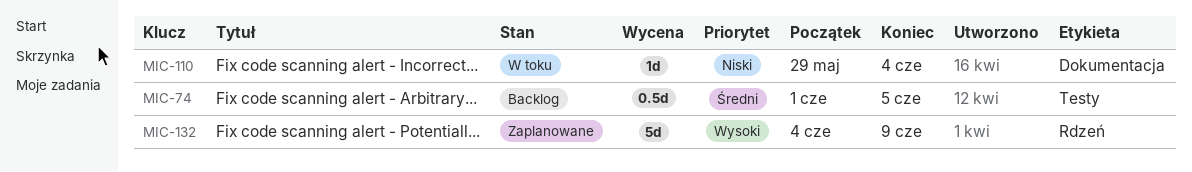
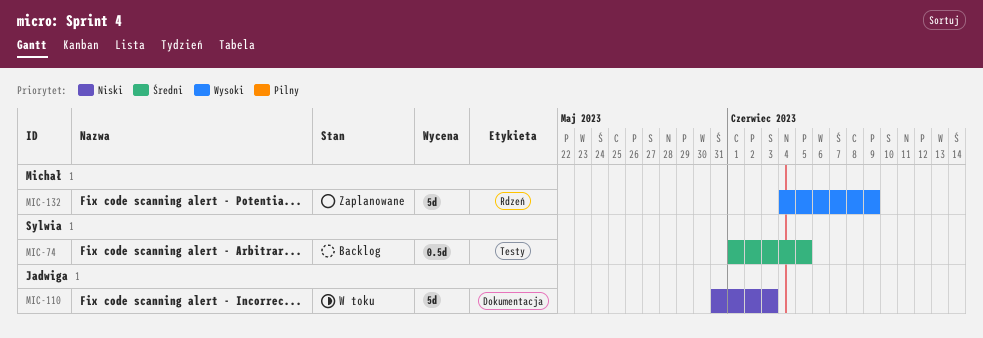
MIC-110, estimate: 1d -> 5d
MIC-110, start: May 29 -> May 31
MIC-110, due: Jun 4 -> Jun 3

